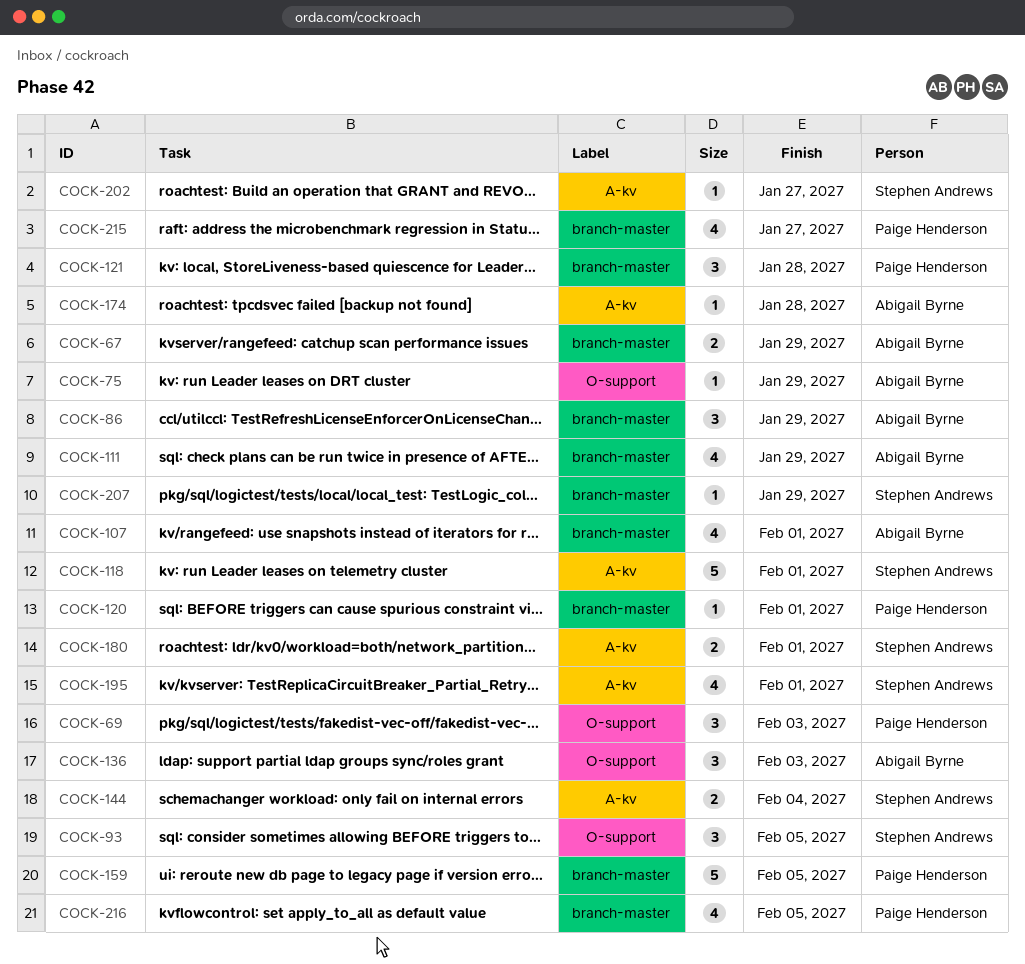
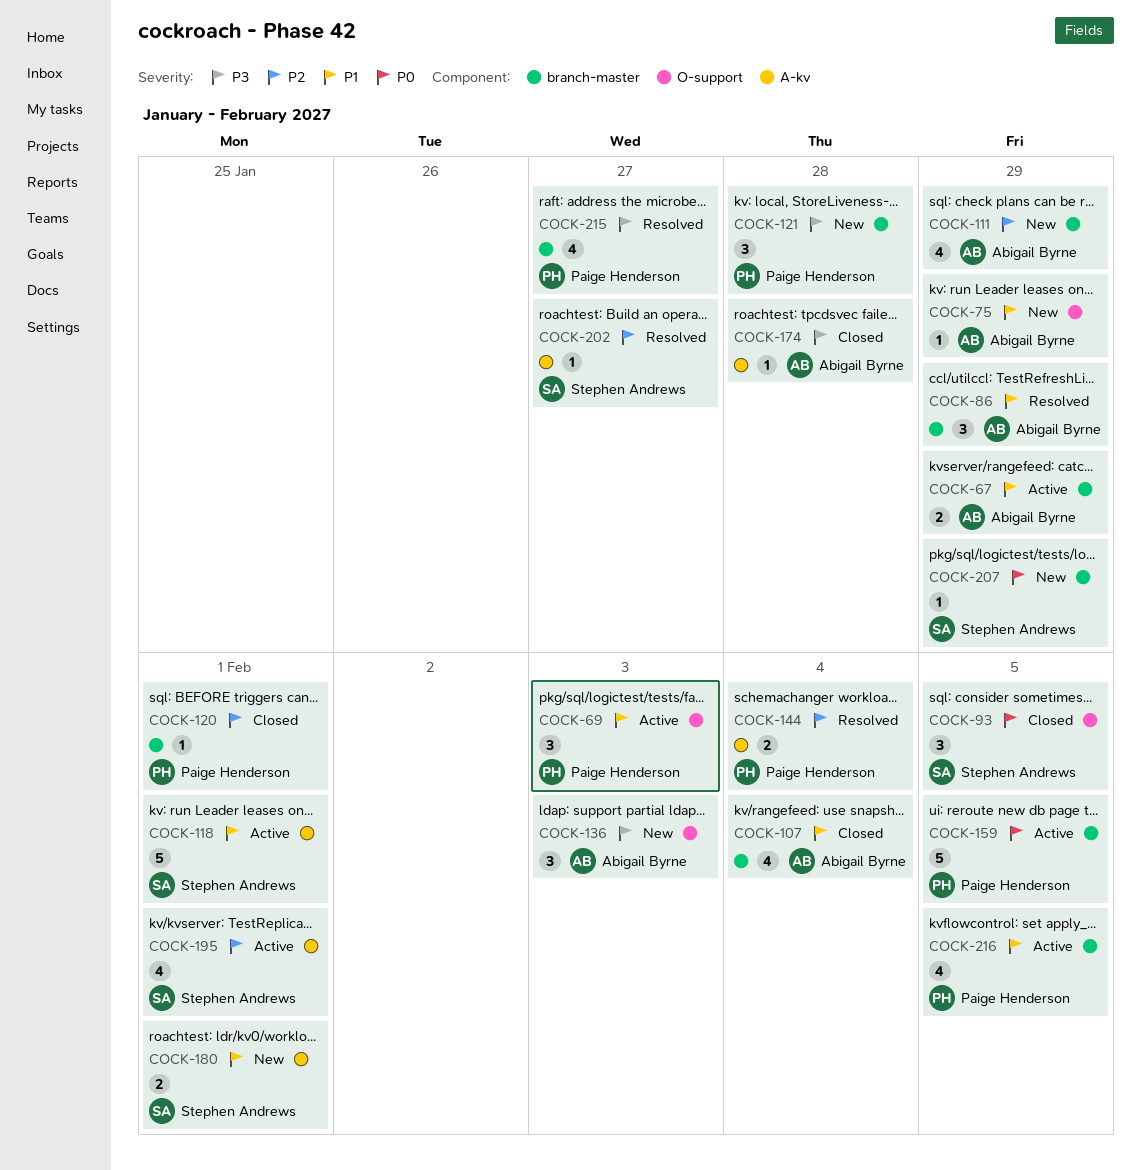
COCK-107, due: Feb 1 -> Feb 4
COCK-144, owner: Stephen Andrews -> Paige Henderson

